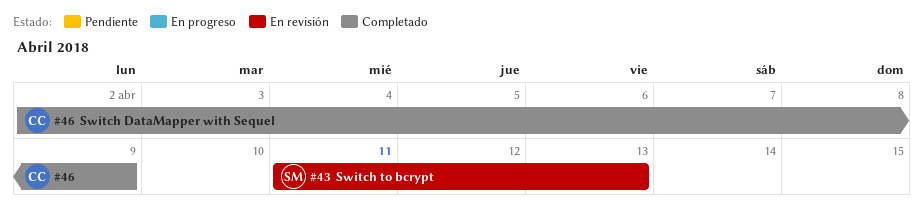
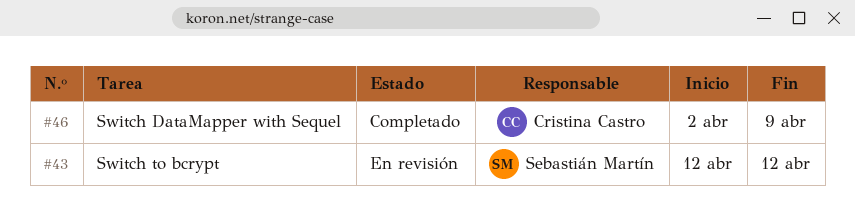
#43, start: Apr 11 -> Apr 12
#43, due: Apr 13 -> Apr 12

